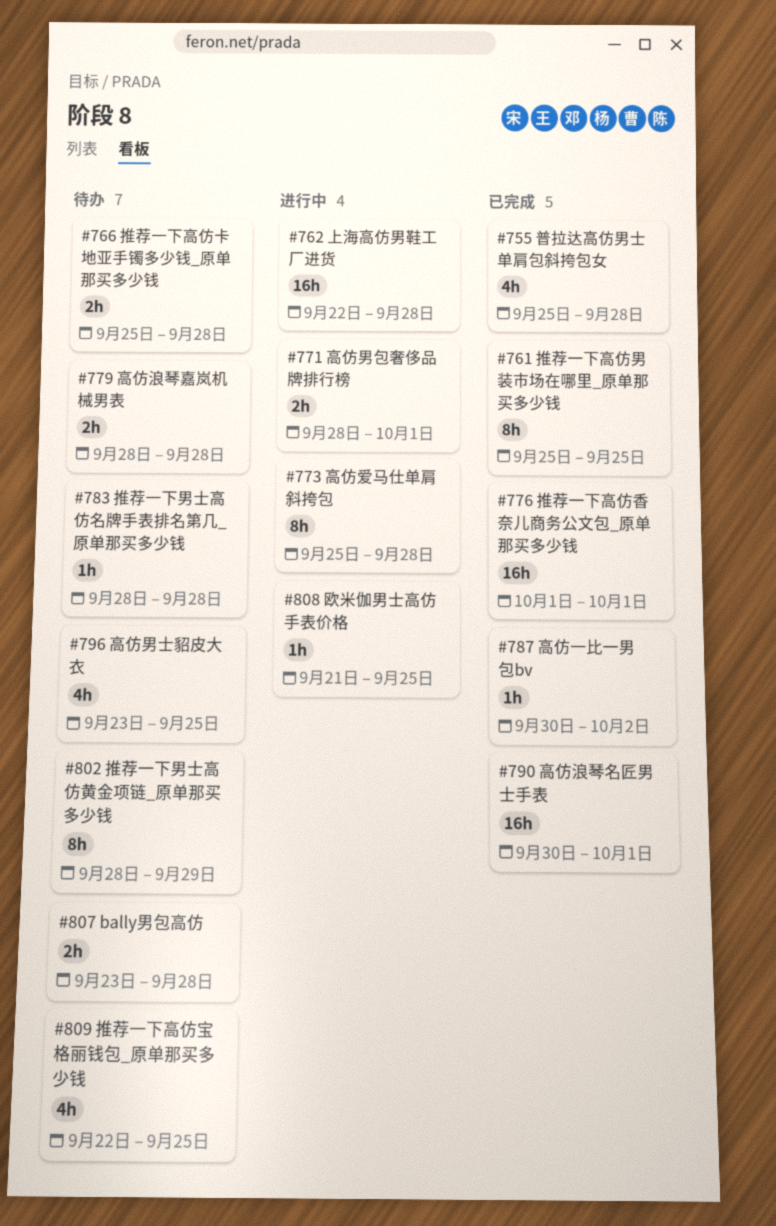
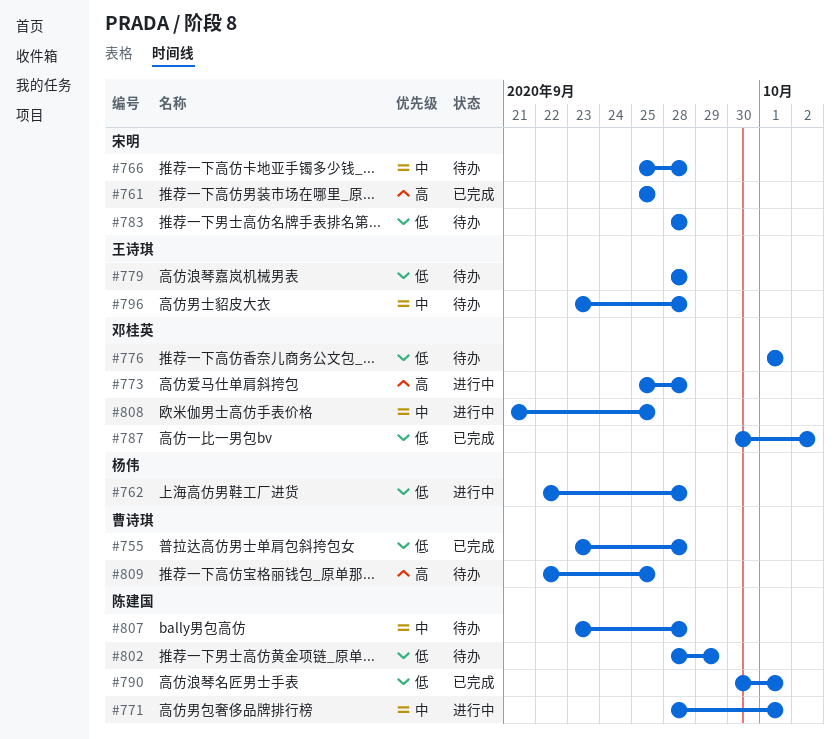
#755, start: Sep 25 -> Sep 23
#776, status: 已完成 -> 待办
#796, due: Sep 25 -> Sep 28

